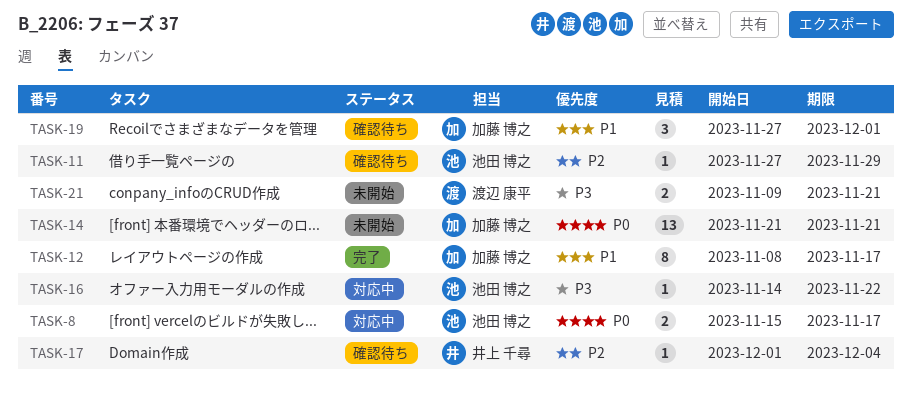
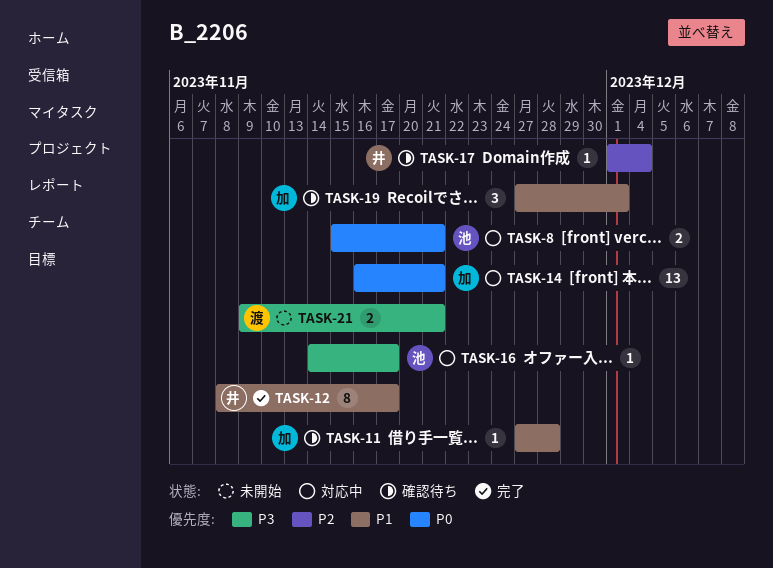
TASK-8, due: Nov 17 -> Nov 21
TASK-11, owner: 池田 博之 -> 加藤 博之
TASK-11, priority: P2 -> P1
TASK-11, due: Nov 29 -> Nov 28
TASK-12, owner: 加藤 博之 -> 井上 千尋
TASK-14, status: 未開始 -> 対応中
TASK-14, start: Nov 21 -> Nov 16
TASK-16, due: Nov 22 -> Nov 17

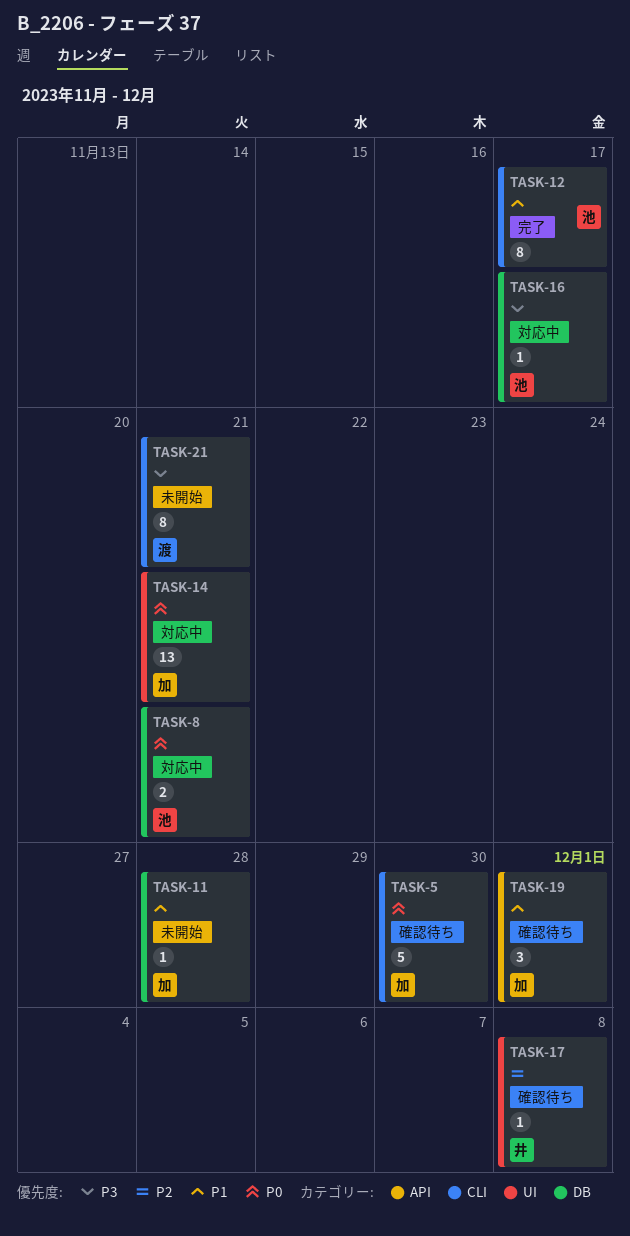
TASK-5: none -> present
TASK-11, status: 確認待ち -> 未開始
TASK-12, owner: 井 -> 池
TASK-17, due: Dec 4 -> Dec 8
TASK-21, estimate: 2 -> 8

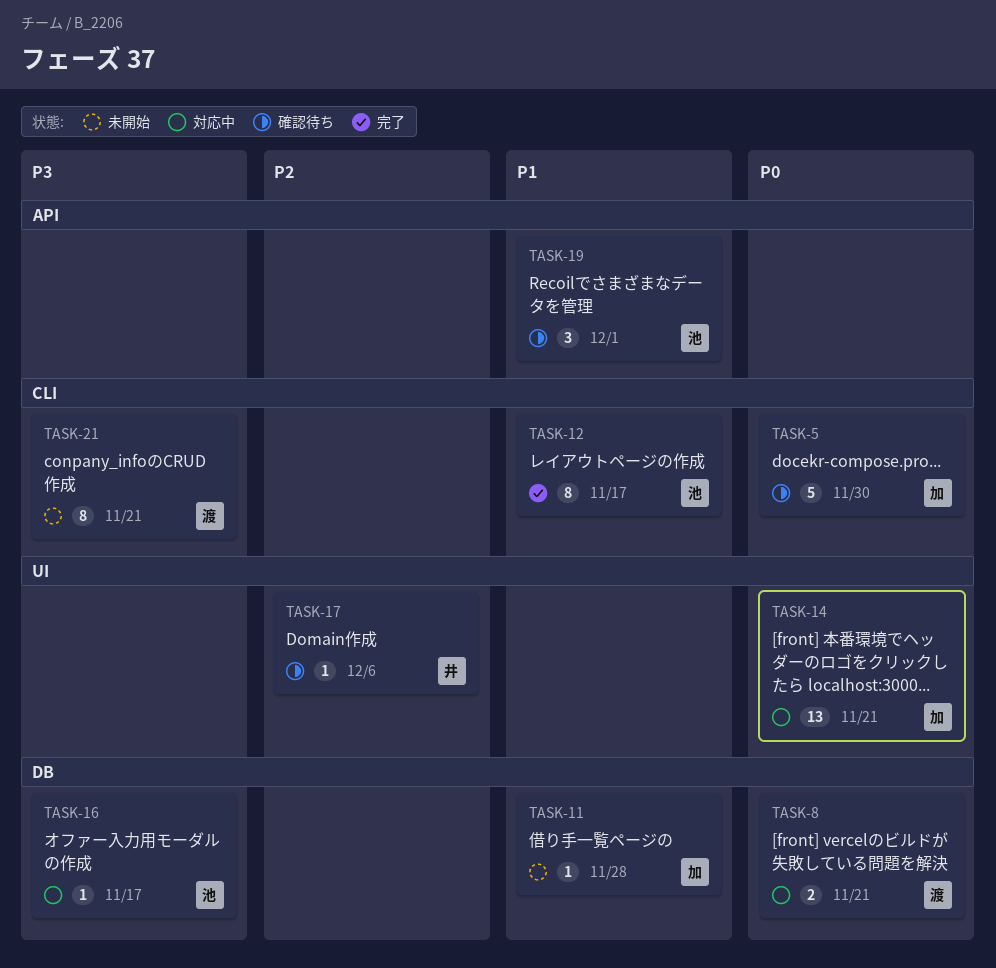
TASK-8, owner: 池 -> 渡
TASK-17, due: Dec 8 -> Dec 6
TASK-19, owner: 加 -> 池

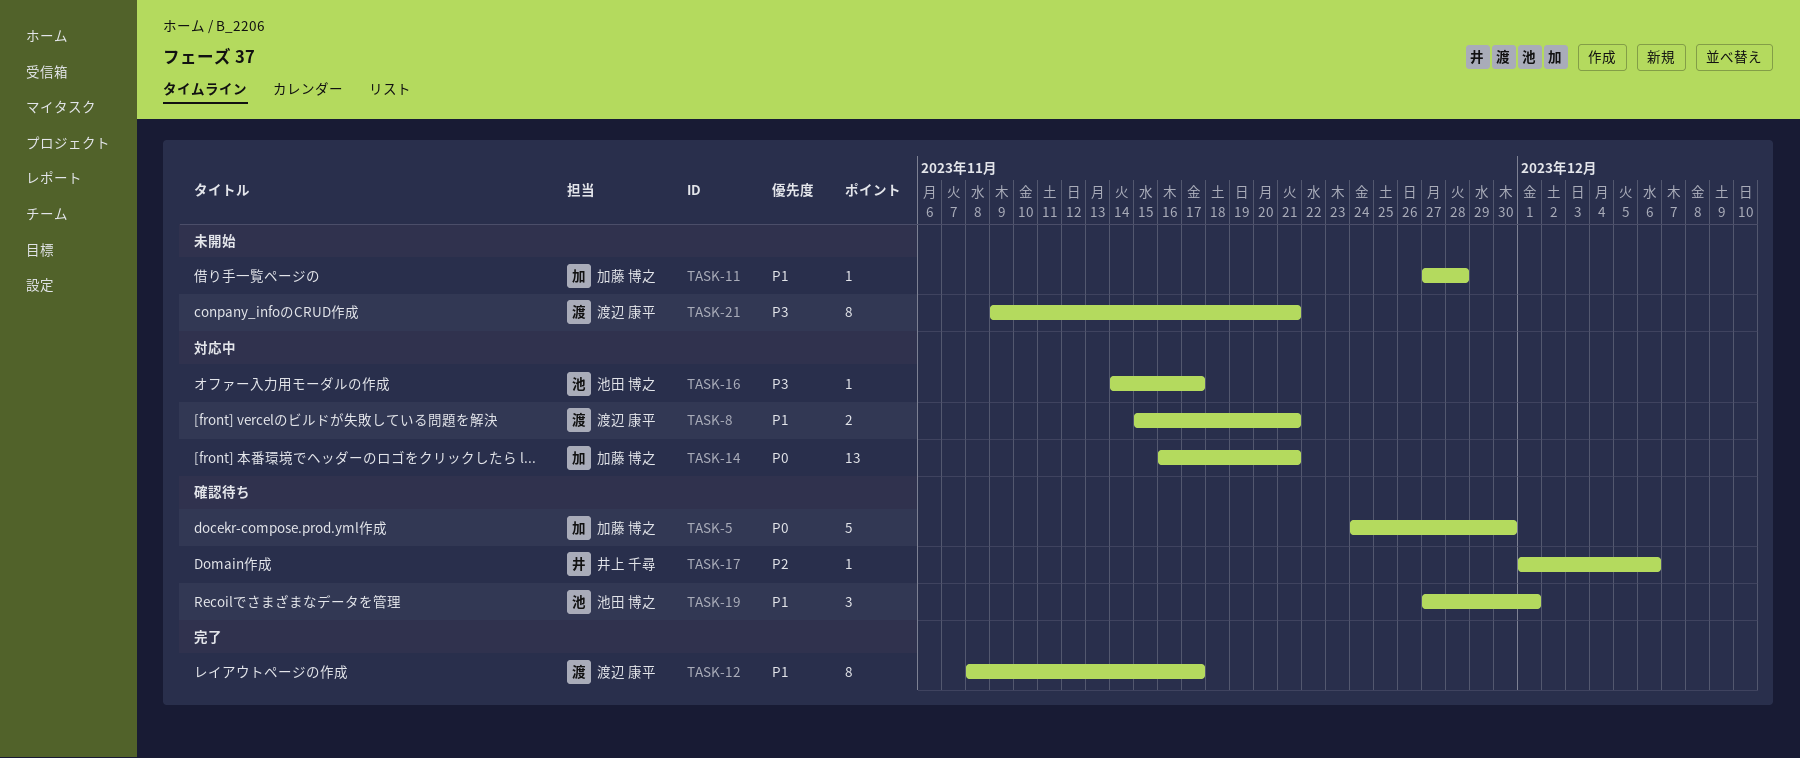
TASK-8, priority: P0 -> P1
TASK-12, owner: 池田 博之 -> 渡辺 康平

